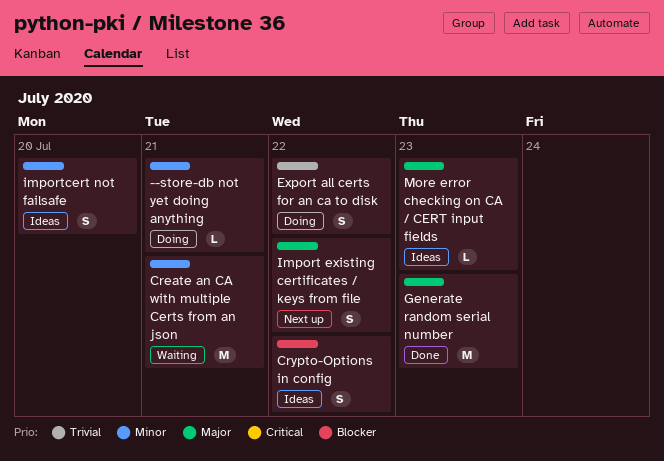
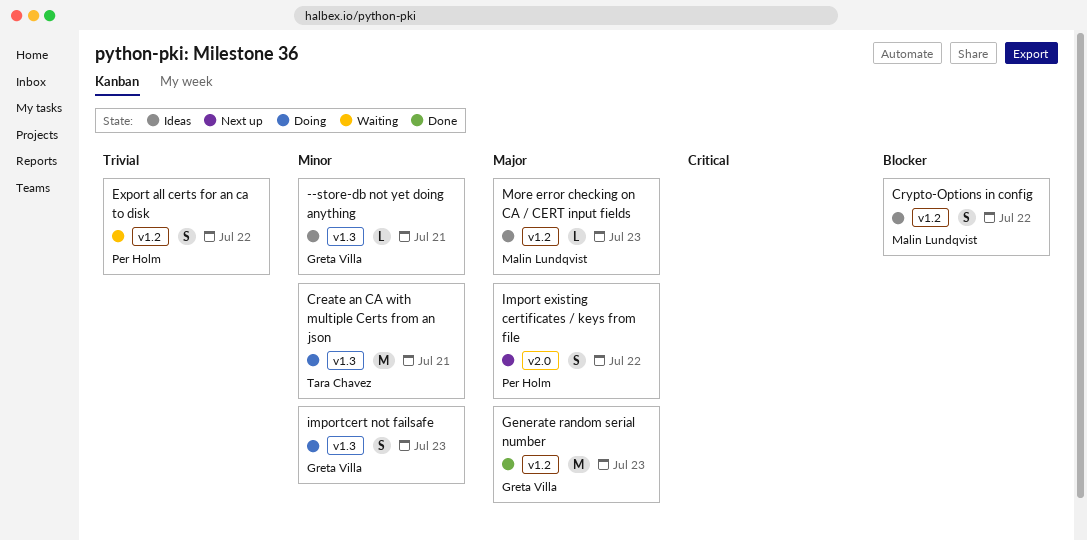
--store-db not yet doing anything, status: Doing -> Ideas
Create an CA with multiple Certs from an json, status: Waiting -> Doing
Export all certs for an ca to disk, status: Doing -> Waiting
importcert not failsafe, status: Ideas -> Doing
importcert not failsafe, due: Jul 20 -> Jul 23

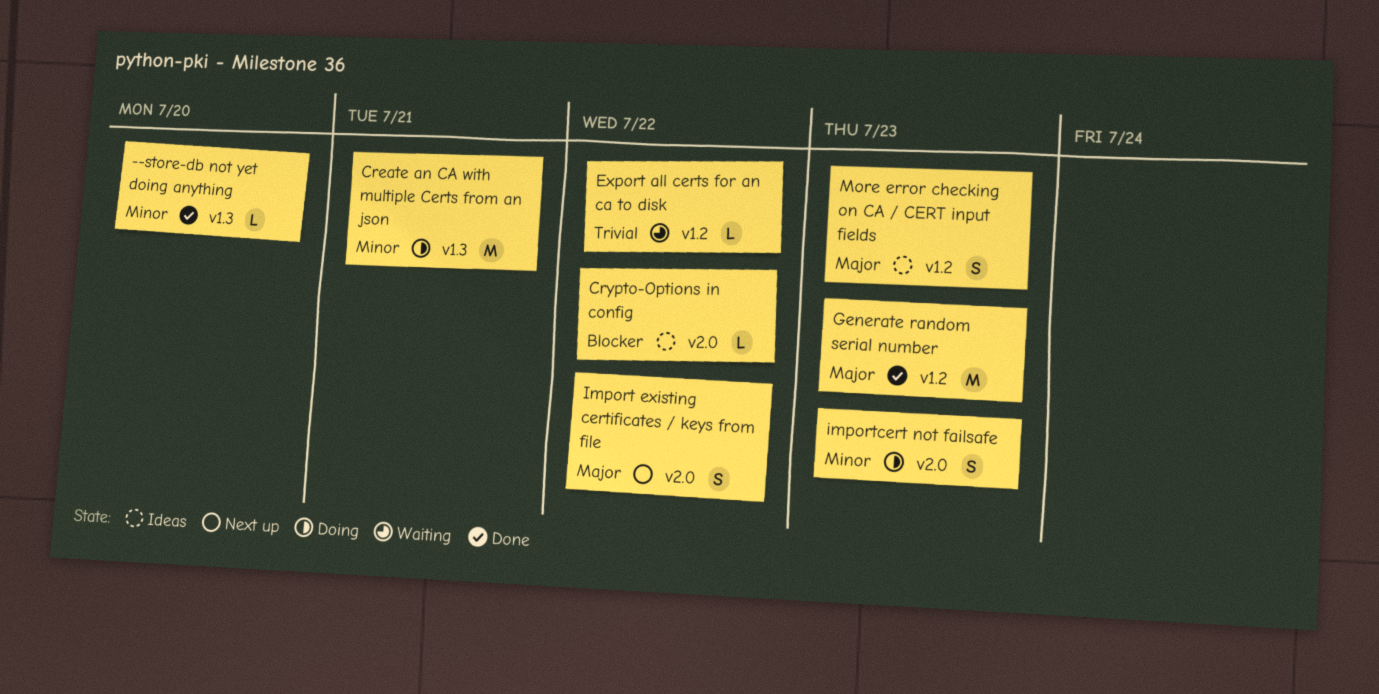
--store-db not yet doing anything, status: Ideas -> Done
--store-db not yet doing anything, due: Jul 21 -> Jul 20
Crypto-Options in config, label: v1.2 -> v2.0
Crypto-Options in config, estimate: S -> L
Export all certs for an ca to disk, estimate: S -> L
importcert not failsafe, label: v1.3 -> v2.0
More error checking on CA / CERT input fields, estimate: L -> S

